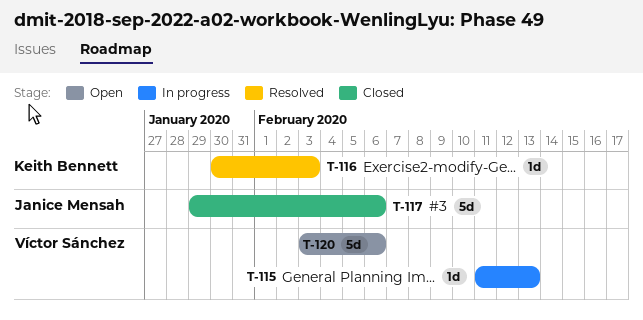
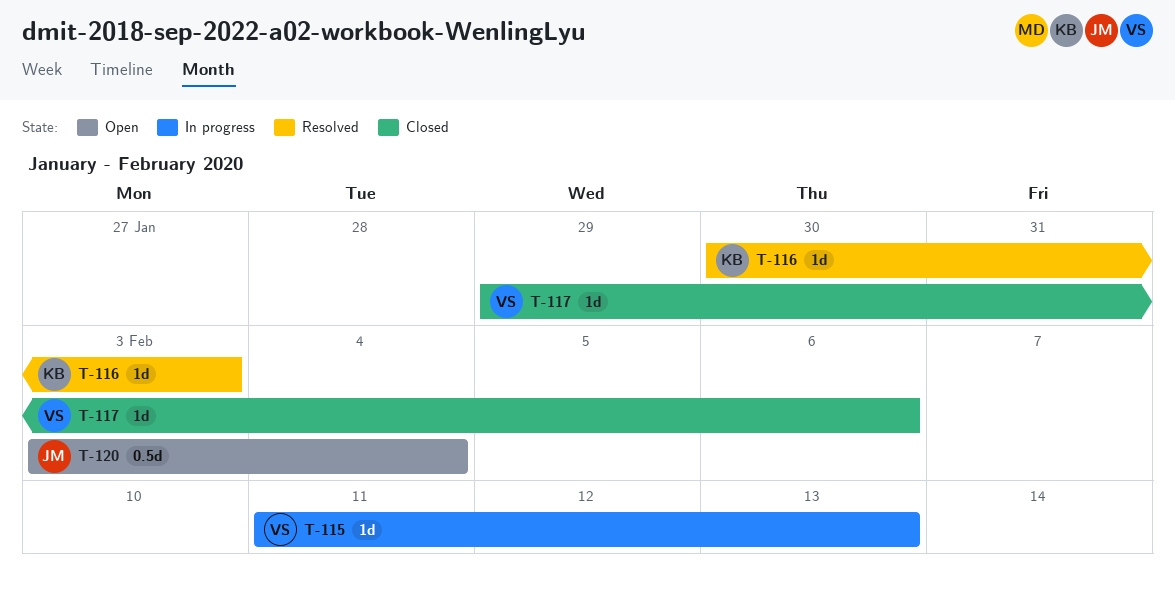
T-117, owner: Janice Mensah -> Víctor Sánchez
T-117, estimate: 5d -> 1d
T-120, owner: Víctor Sánchez -> Janice Mensah
T-120, estimate: 5d -> 0.5d
T-120, due: Feb 6 -> Feb 4

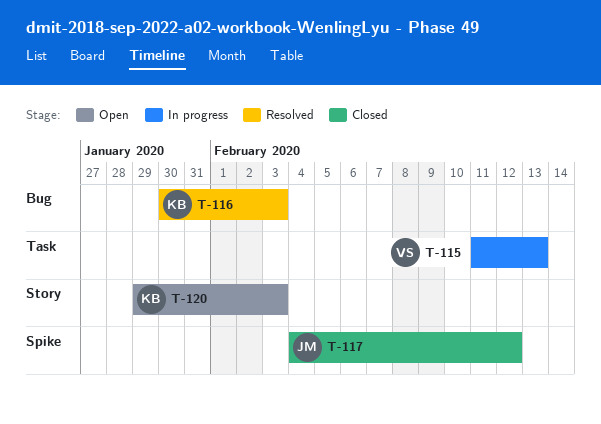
T-117, owner: VS -> JM
T-117, start: Jan 29 -> Feb 4
T-117, due: Feb 6 -> Feb 12
T-120, owner: JM -> KB
T-120, start: Feb 3 -> Jan 29
T-120, due: Feb 4 -> Feb 3

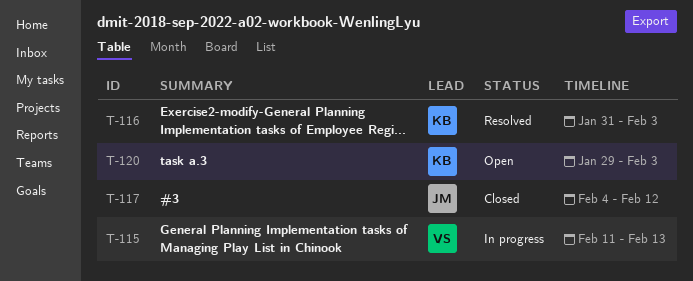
T-116, start: Jan 30 -> Jan 31

